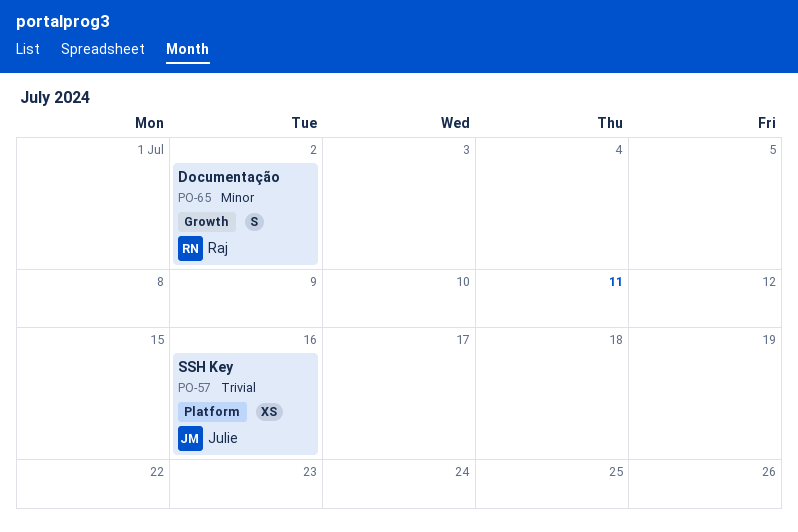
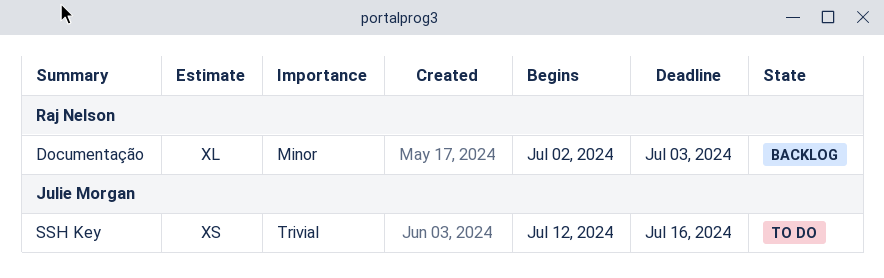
Documentação, estimate: S -> XL
Documentação, due: Jul 2 -> Jul 3

